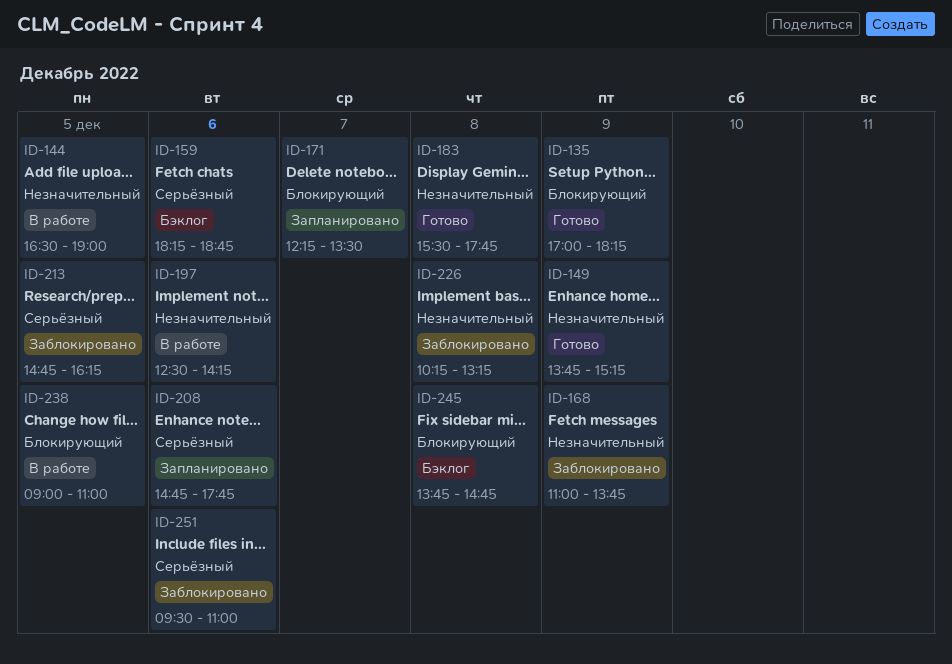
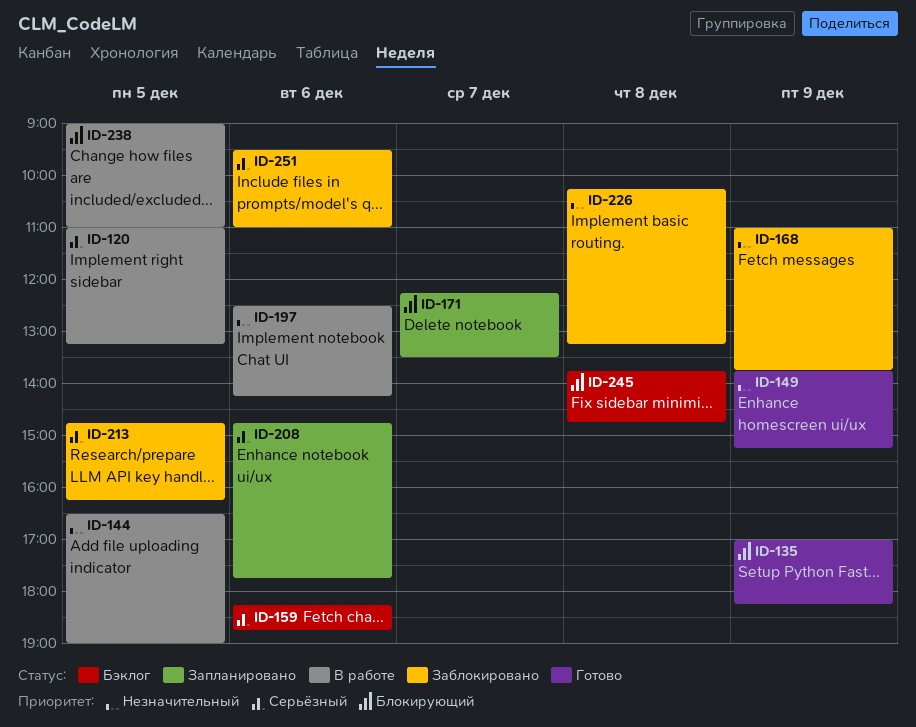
ID-120: none -> present
ID-183: present -> none

